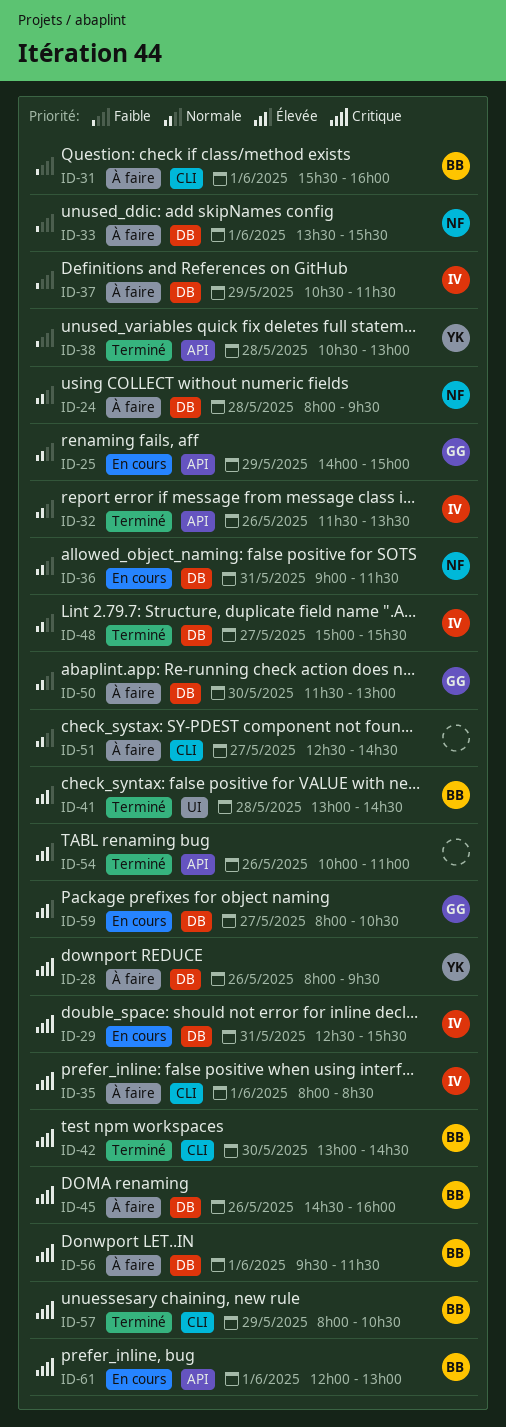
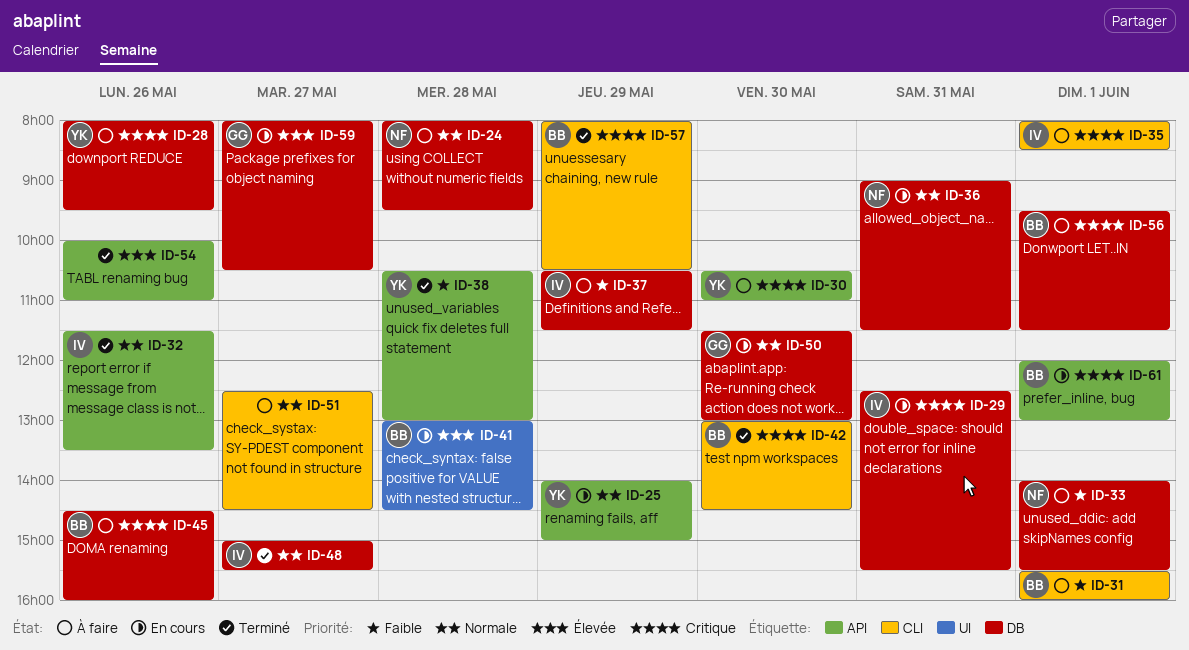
ID-25, owner: GG -> YK
ID-30: none -> present
ID-33, begins: 13:30 -> 14:00
ID-41, status: Terminé -> En cours
ID-50, status: À faire -> En cours

